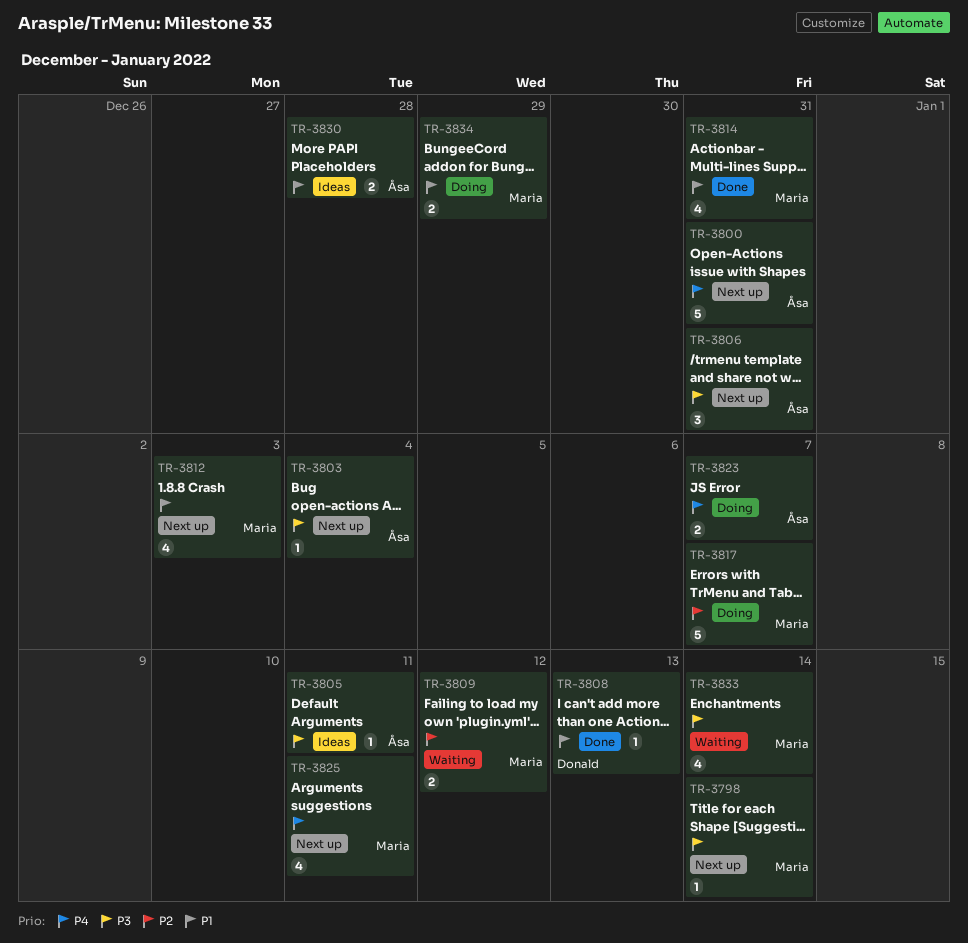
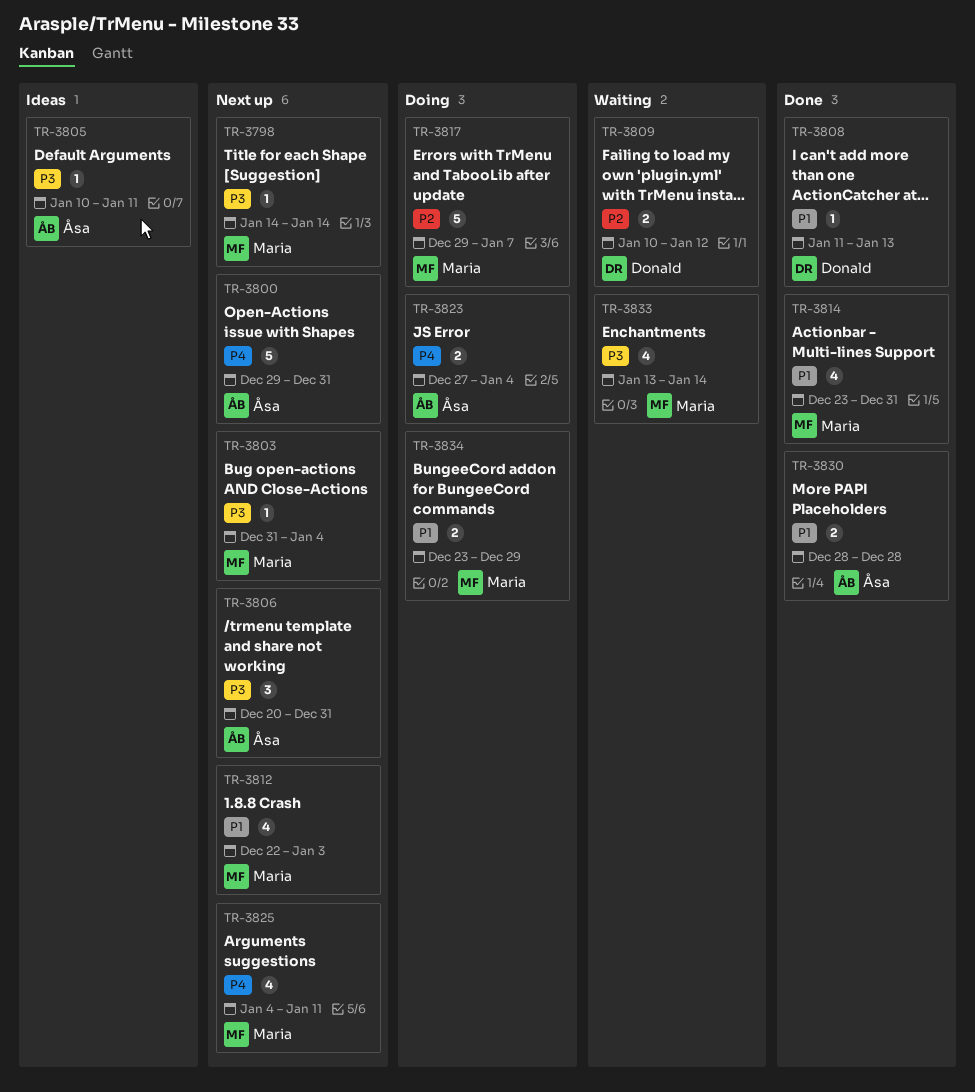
TR-3803, owner: Åsa -> Maria
TR-3809, owner: Maria -> Donald
TR-3823, due: Jan 7 -> Jan 4
TR-3830, status: Ideas -> Done

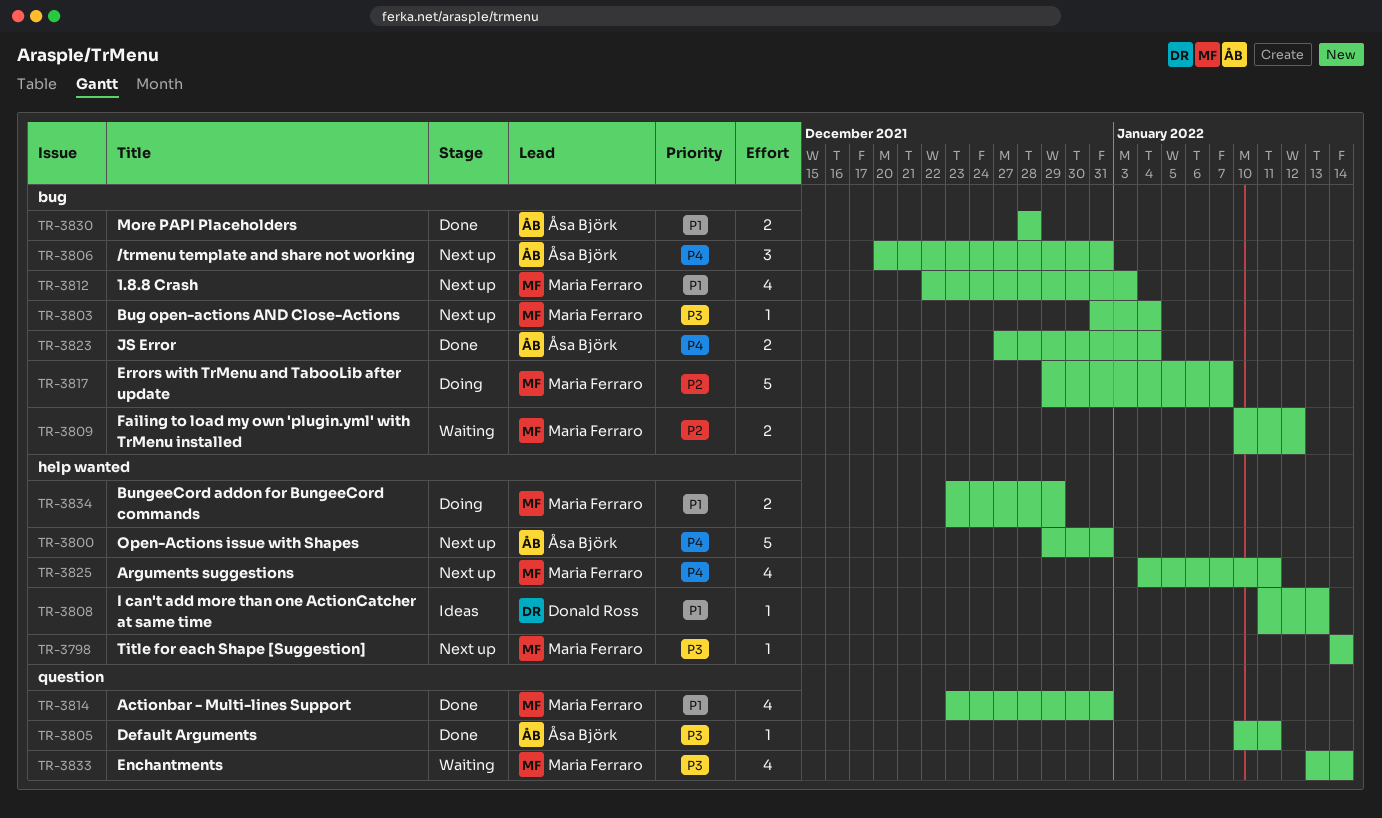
TR-3805, status: Ideas -> Done
TR-3806, priority: P3 -> P4
TR-3808, status: Done -> Ideas
TR-3809, owner: Donald Ross -> Maria Ferraro
TR-3823, status: Doing -> Done

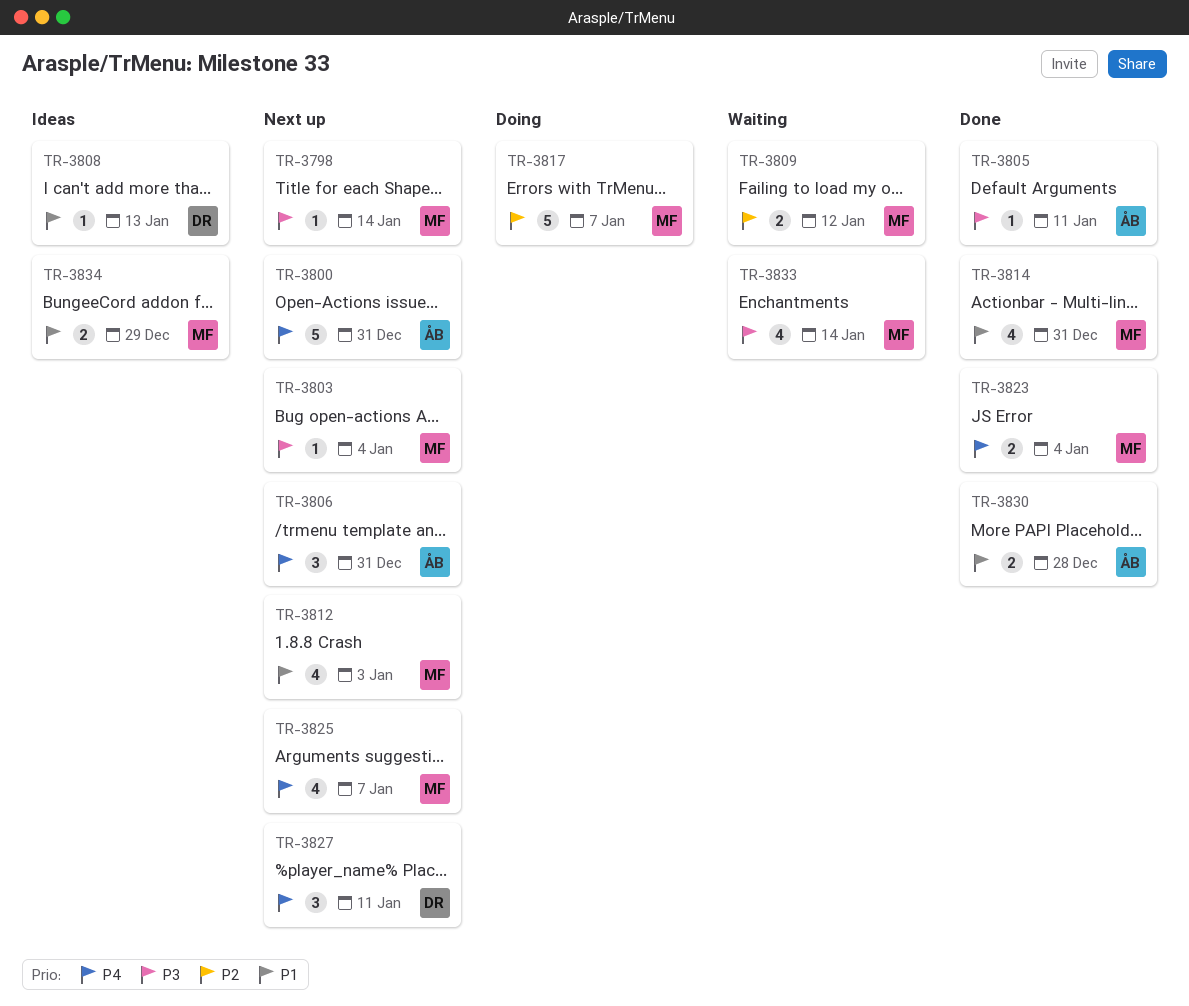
TR-3823, owner: Åsa Björk -> Maria Ferraro
TR-3825, due: Jan 11 -> Jan 7
TR-3827: none -> present
TR-3834, status: Doing -> Ideas

